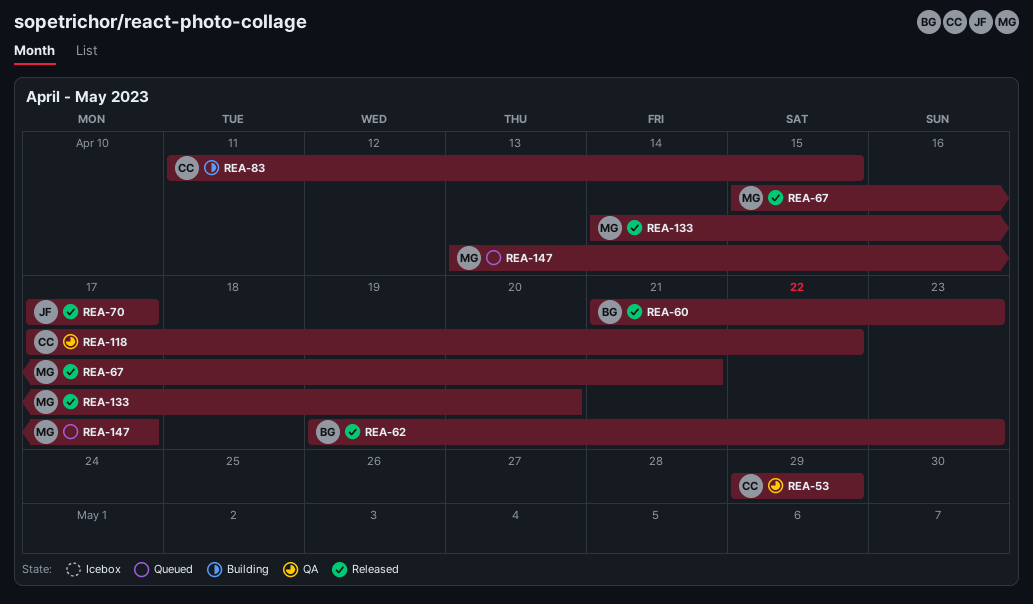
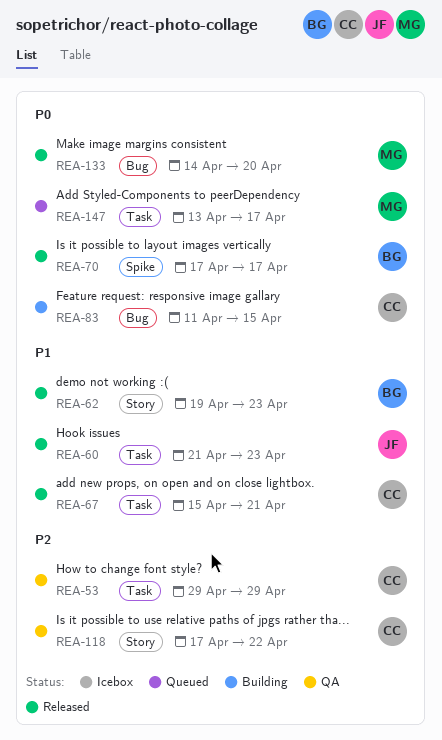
REA-60, owner: BG -> JF
REA-67, owner: MG -> CC
REA-70, owner: JF -> BG

